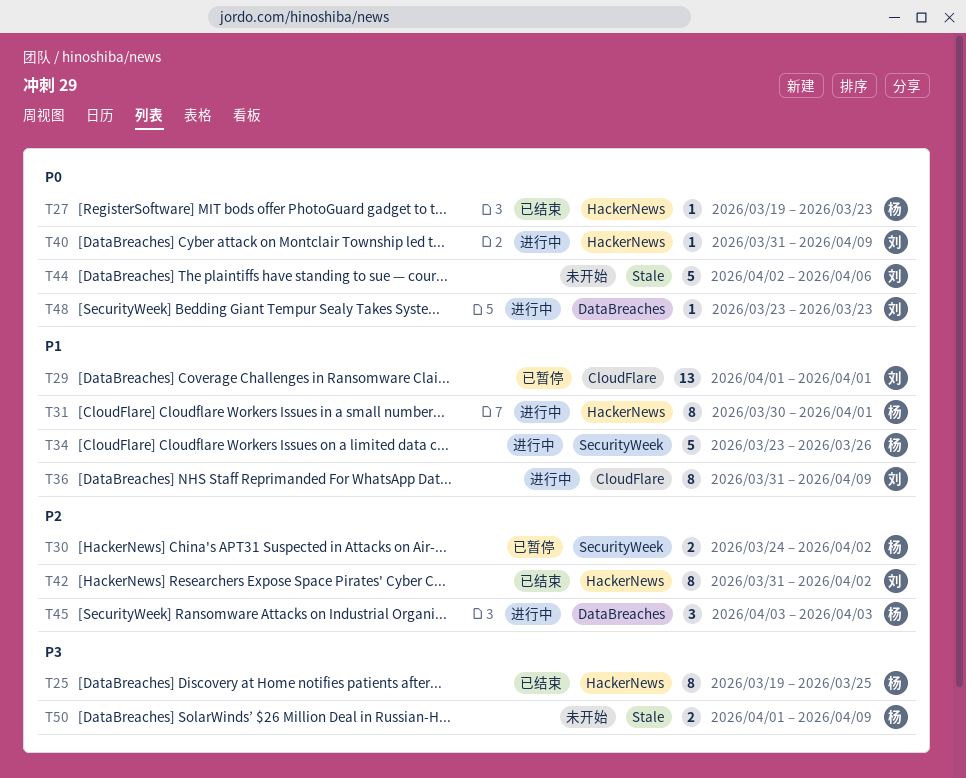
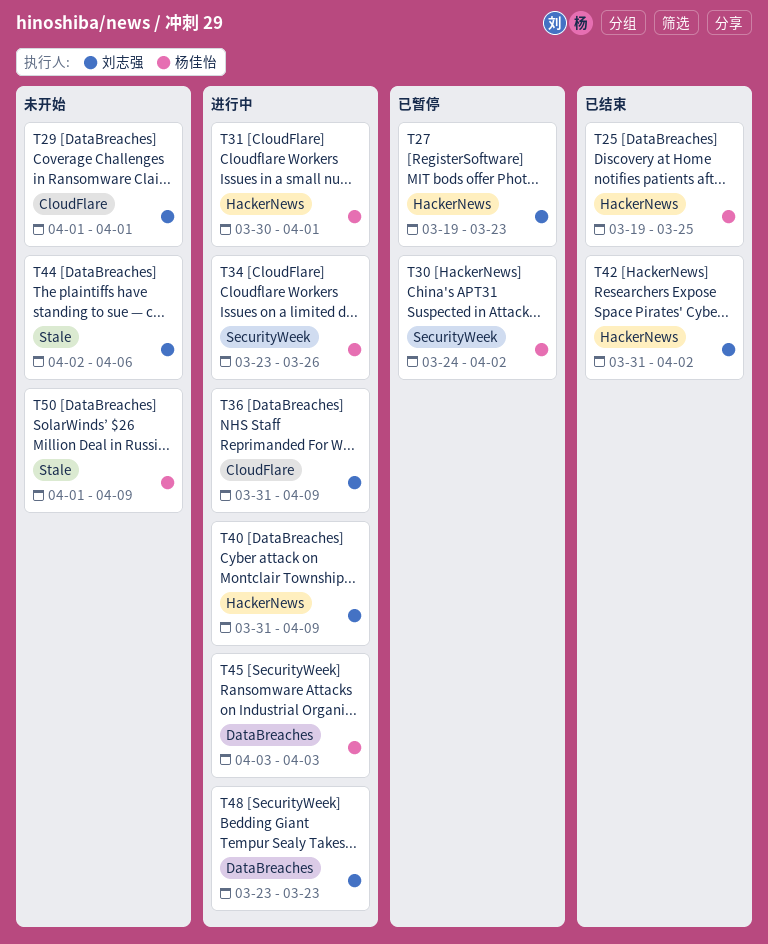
T27, status: 已结束 -> 已暂停
T27, owner: 杨佳怡 -> 刘志强
T29, status: 已暂停 -> 未开始

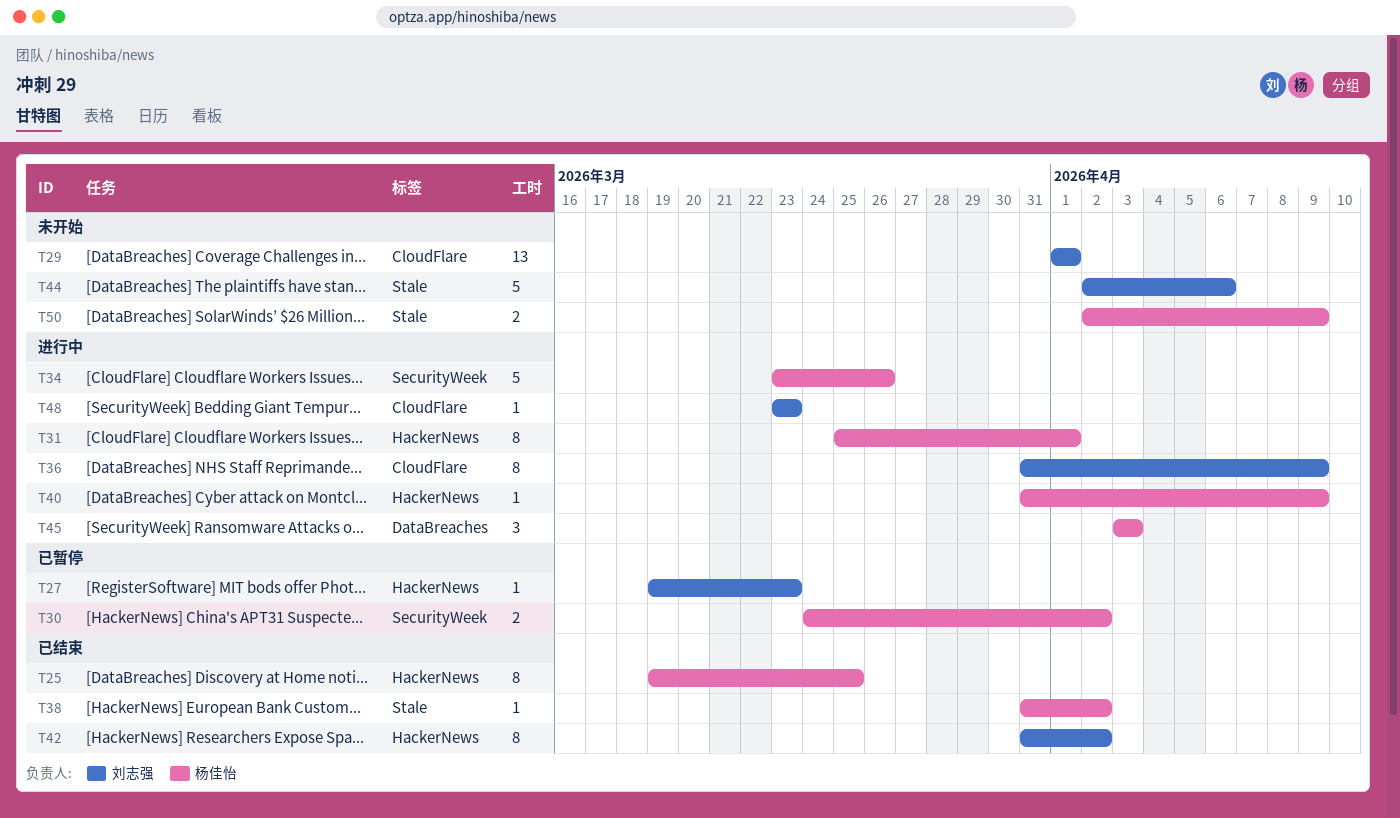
T31, start: Mar 30 -> Mar 25
T38: none -> present
T40, owner: 刘志强 -> 杨佳怡
T48, label: DataBreaches -> CloudFlare
T50, start: Apr 1 -> Apr 2

